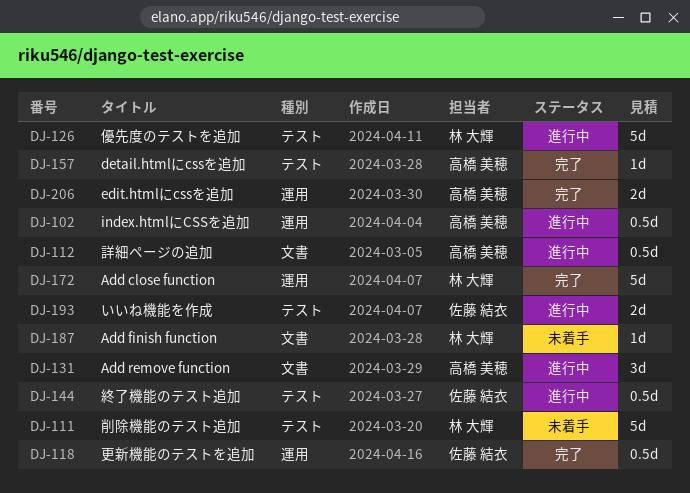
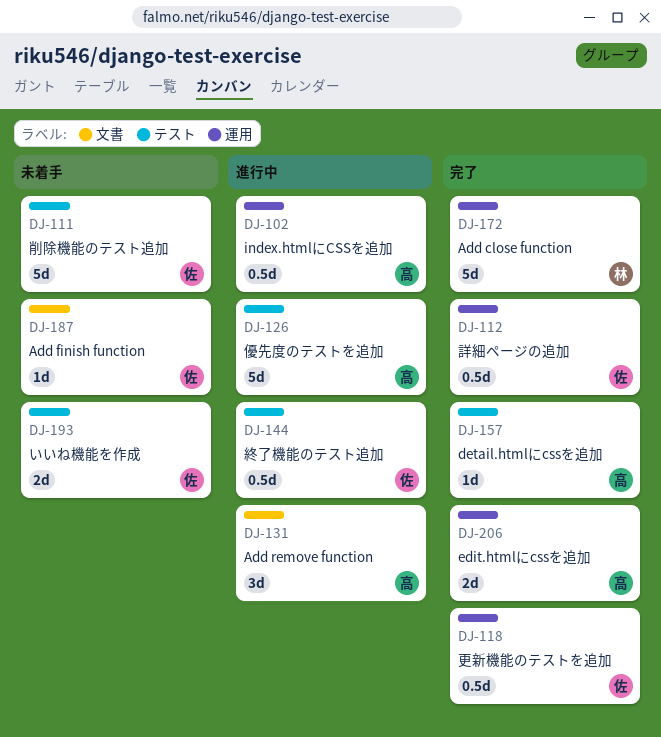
DJ-111, owner: 林 大輝 -> 佐藤 結衣
DJ-112, status: 進行中 -> 完了
DJ-112, owner: 高橋 美穂 -> 佐藤 結衣
DJ-112, label: 文書 -> 運用
DJ-126, owner: 林 大輝 -> 高橋 美穂
DJ-187, owner: 林 大輝 -> 佐藤 結衣
DJ-193, status: 進行中 -> 未着手

